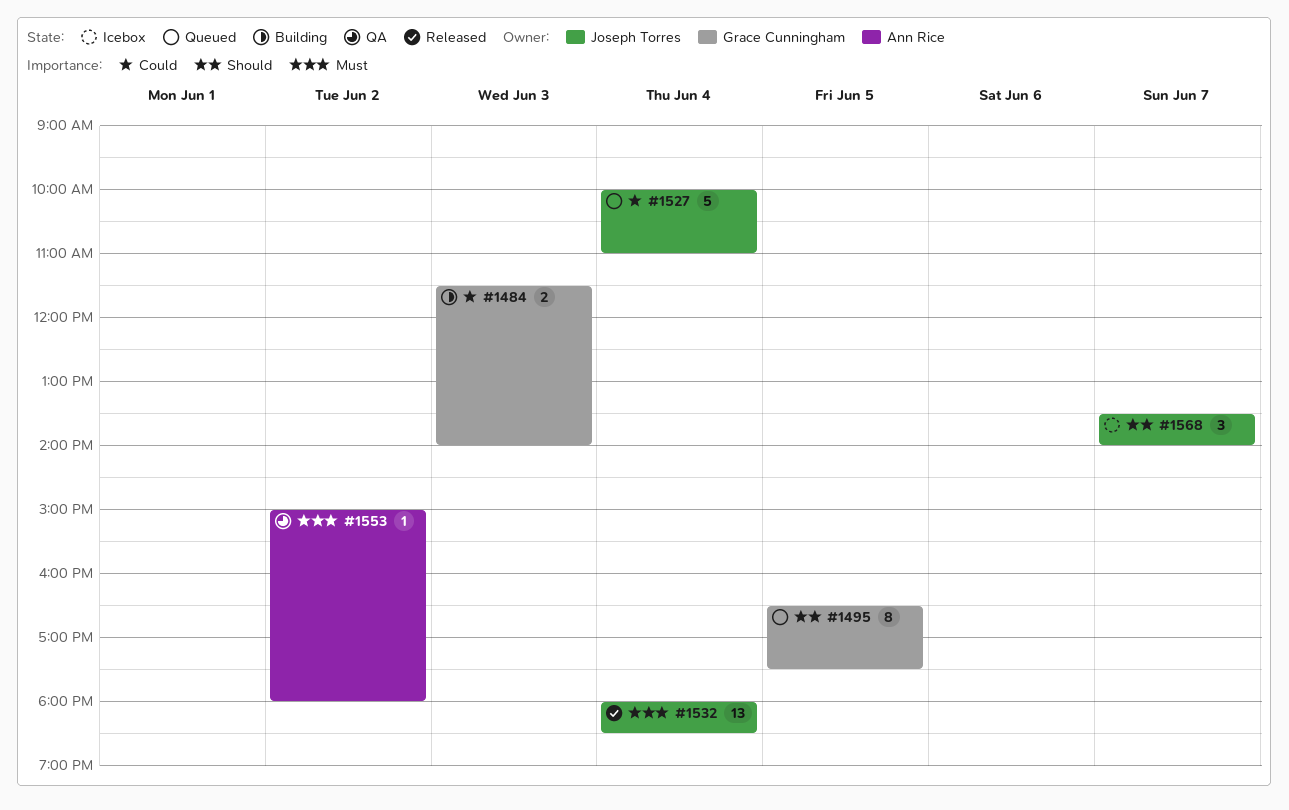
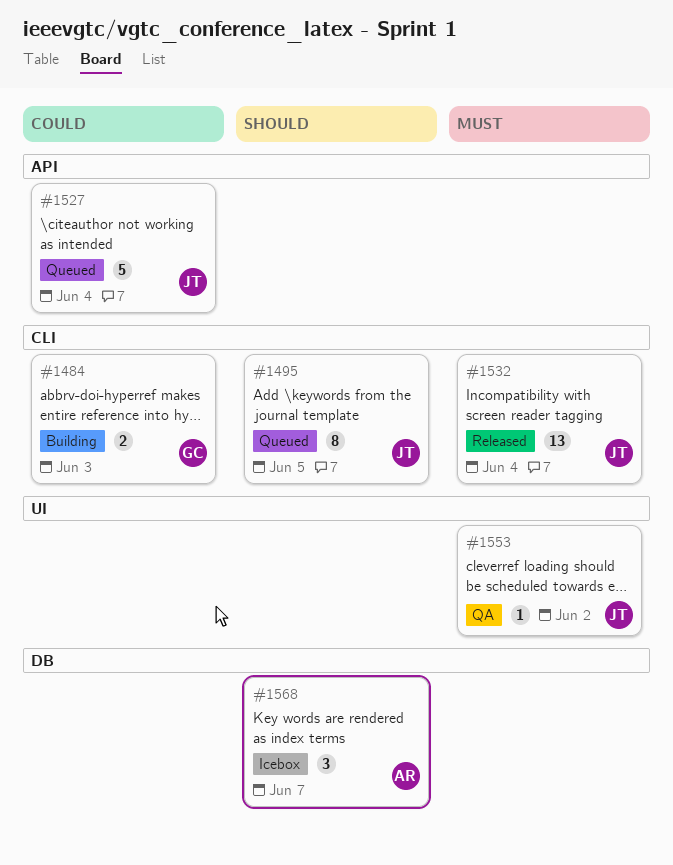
#1495, owner: Grace Cunningham -> Joseph Torres
#1553, owner: Ann Rice -> Joseph Torres
#1568, owner: Joseph Torres -> Ann Rice

